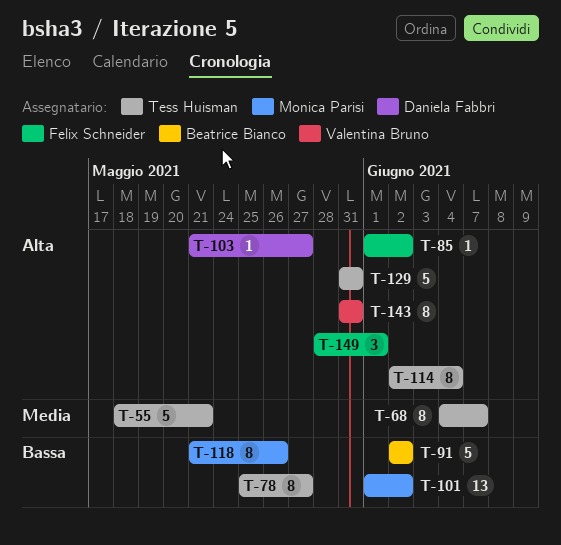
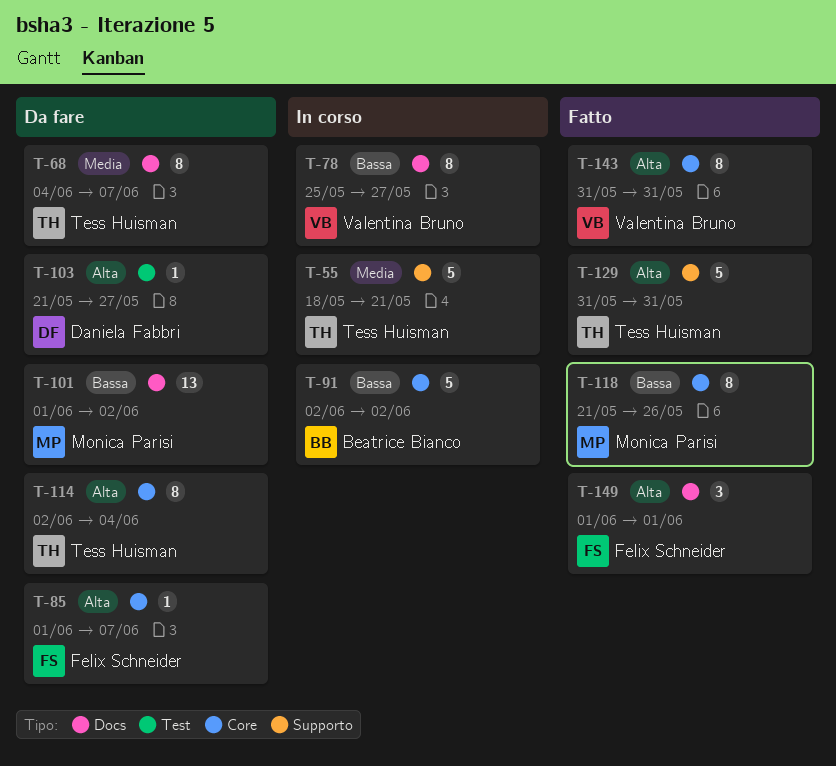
T-78, owner: Tess Huisman -> Valentina Bruno
T-85, due: Jun 2 -> Jun 7
T-149, start: May 28 -> Jun 1

